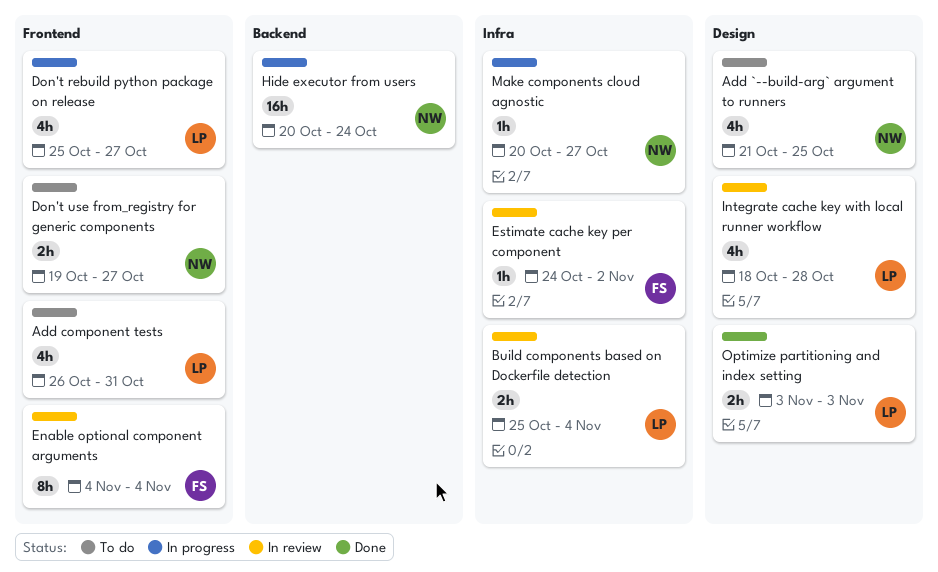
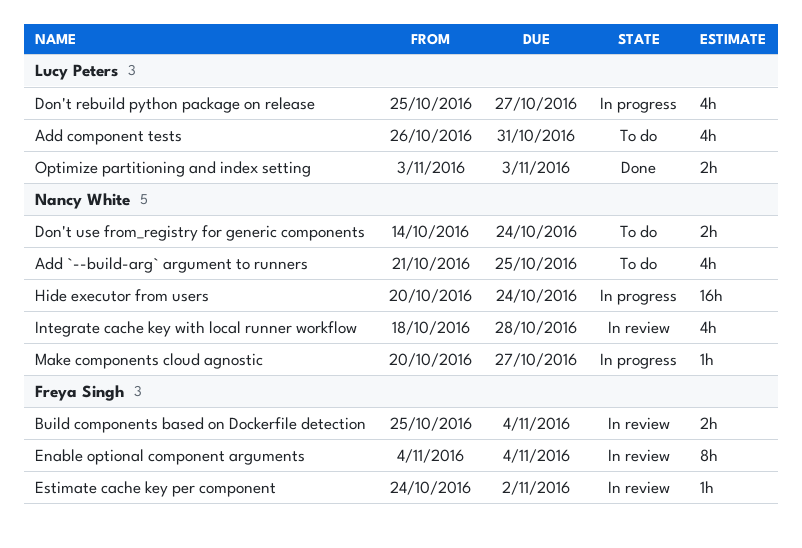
Build components based on Dockerfile detection, owner: Lucy Peters -> Freya Singh
Don't use from_registry for generic components, start: Oct 19 -> Oct 14
Don't use from_registry for generic components, due: Oct 27 -> Oct 24
Integrate cache key with local runner workflow, owner: Lucy Peters -> Nancy White

